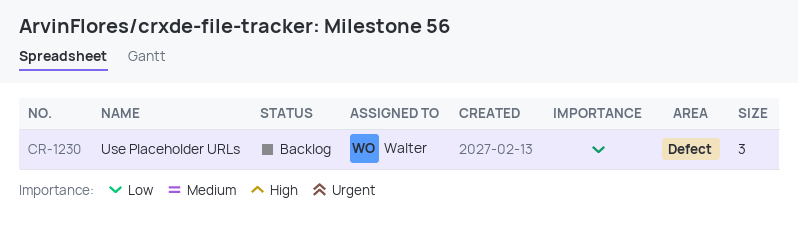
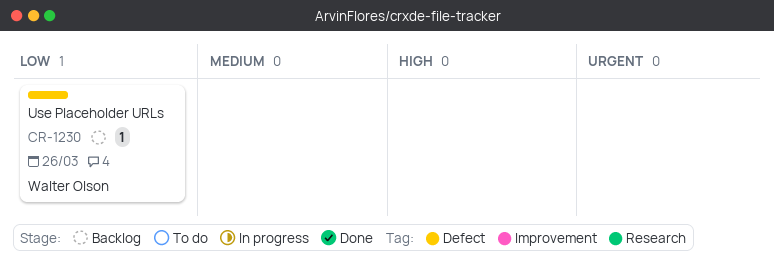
CR-1230, estimate: 3 -> 1

